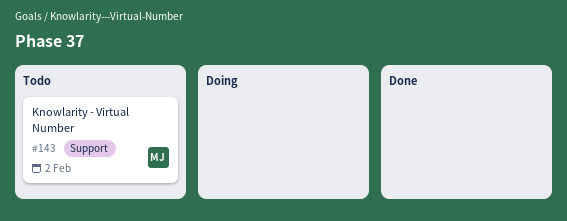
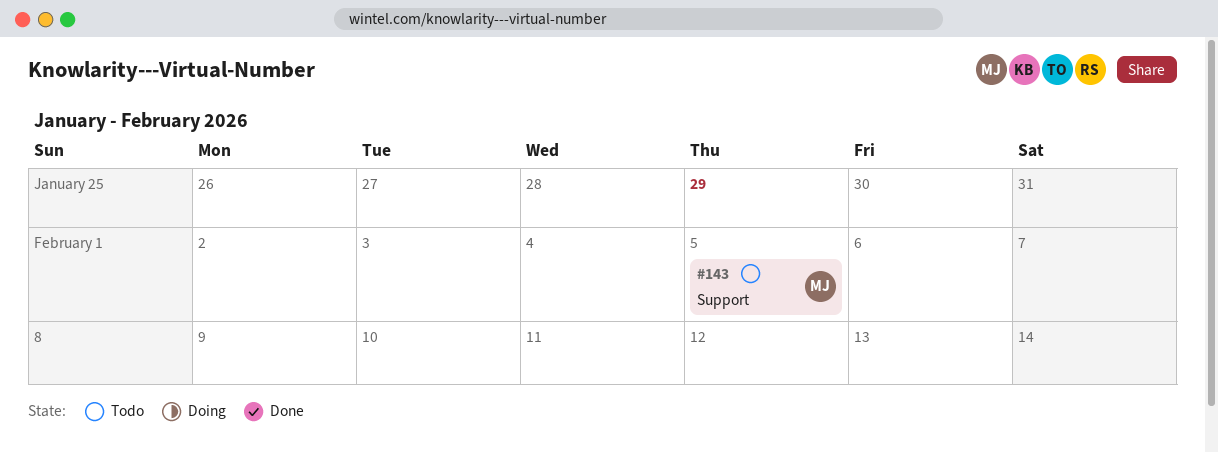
#143, due: Feb 2 -> Feb 5

